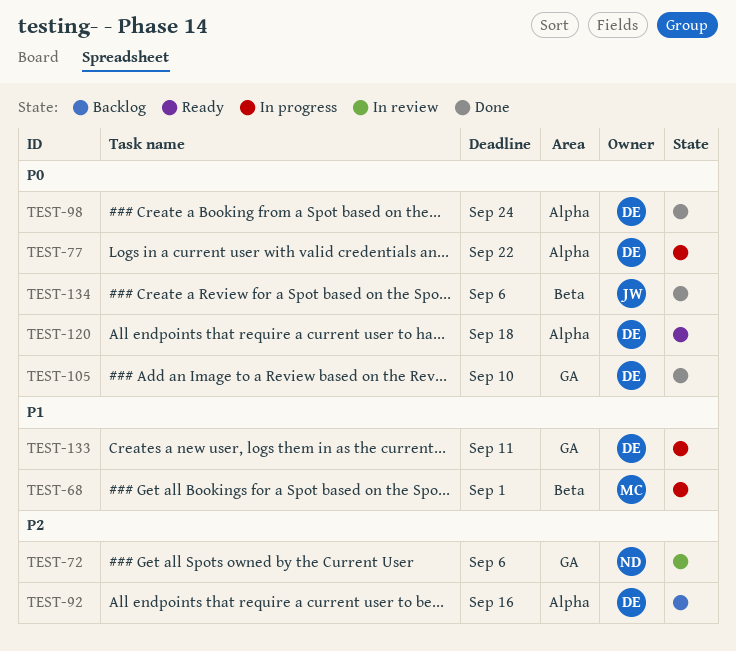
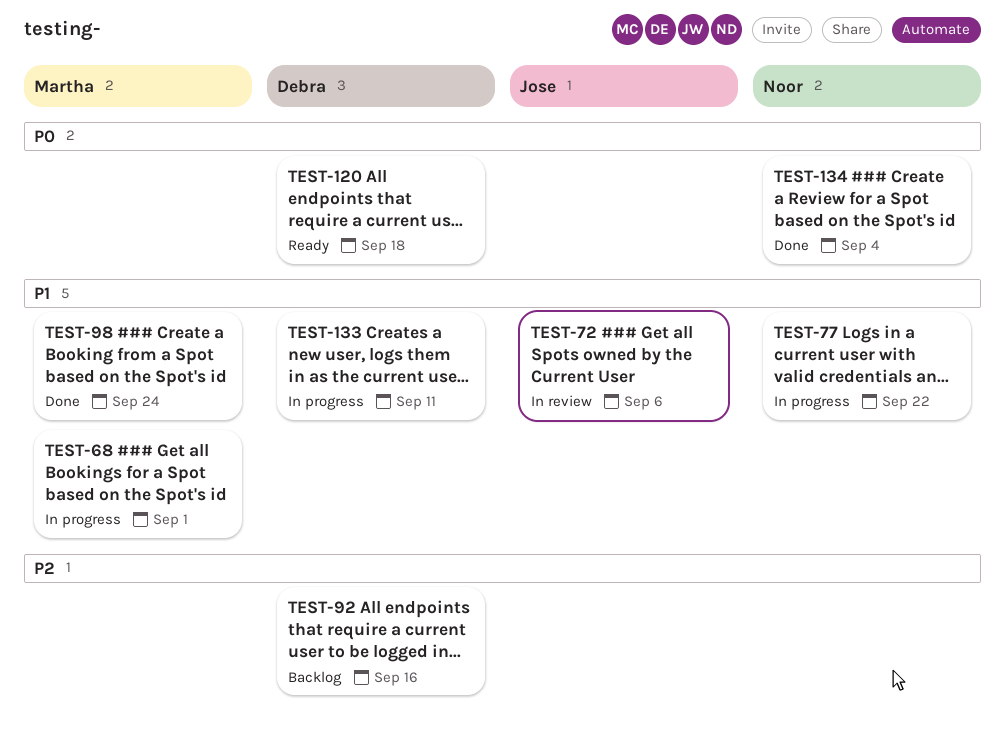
TEST-72, owner: Noor -> Jose
TEST-72, priority: P2 -> P1
TEST-77, owner: Debra -> Noor
TEST-77, priority: P0 -> P1
TEST-98, owner: Debra -> Martha
TEST-98, priority: P0 -> P1
TEST-105: present -> none
TEST-134, owner: Jose -> Noor
TEST-134, due: Sep 6 -> Sep 4

